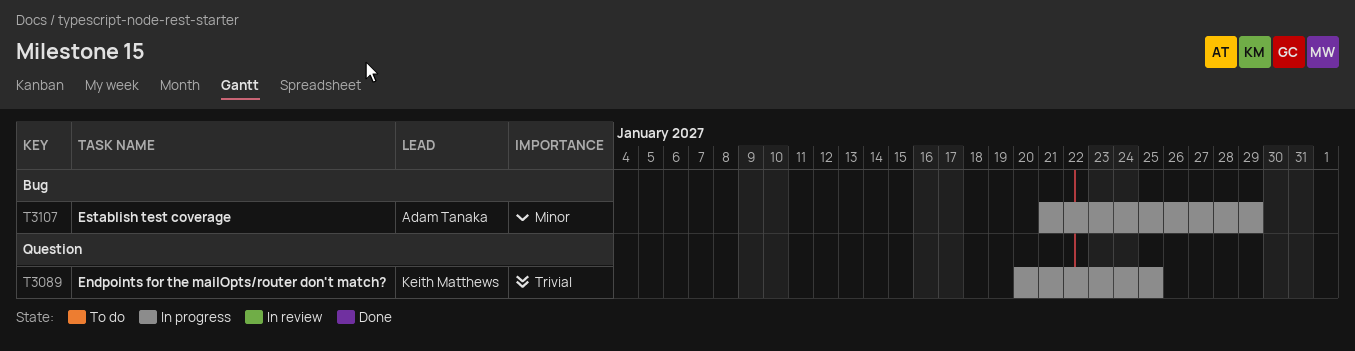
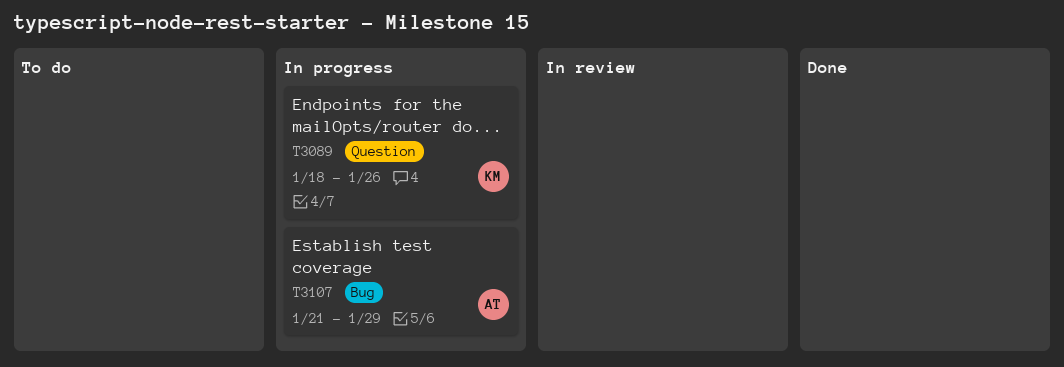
T3089, start: Jan 20 -> Jan 18
T3089, due: Jan 25 -> Jan 26

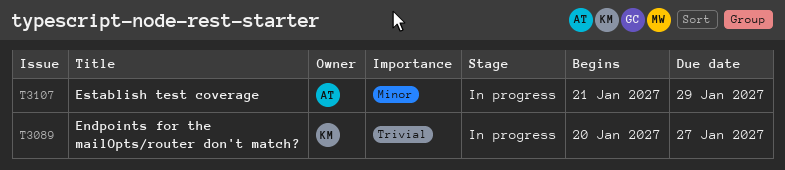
T3089, start: Jan 18 -> Jan 20
T3089, due: Jan 26 -> Jan 27

